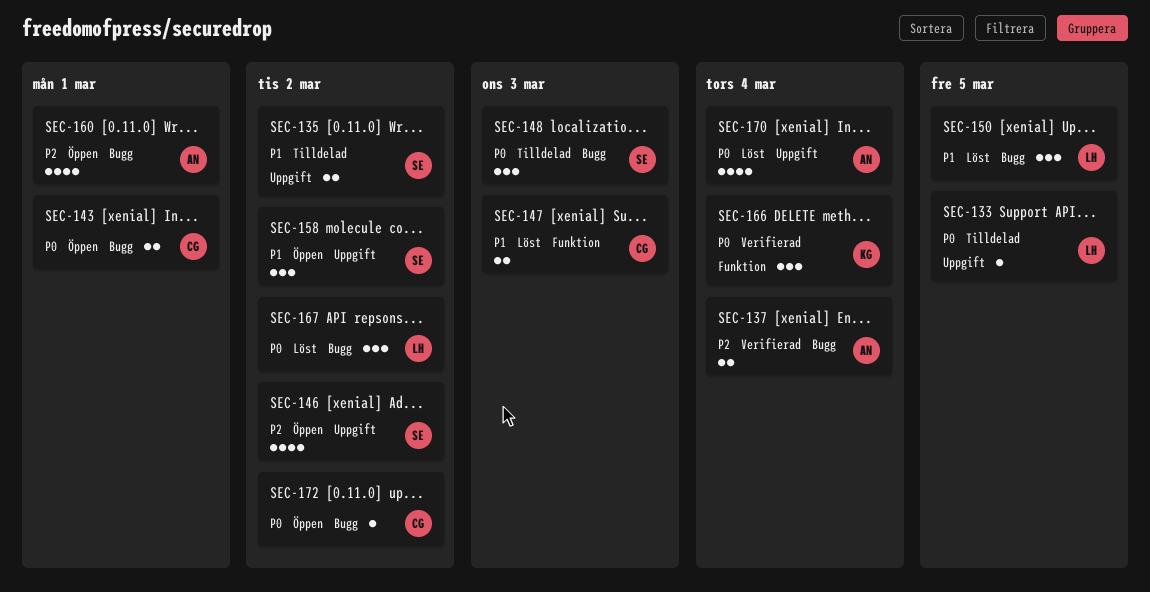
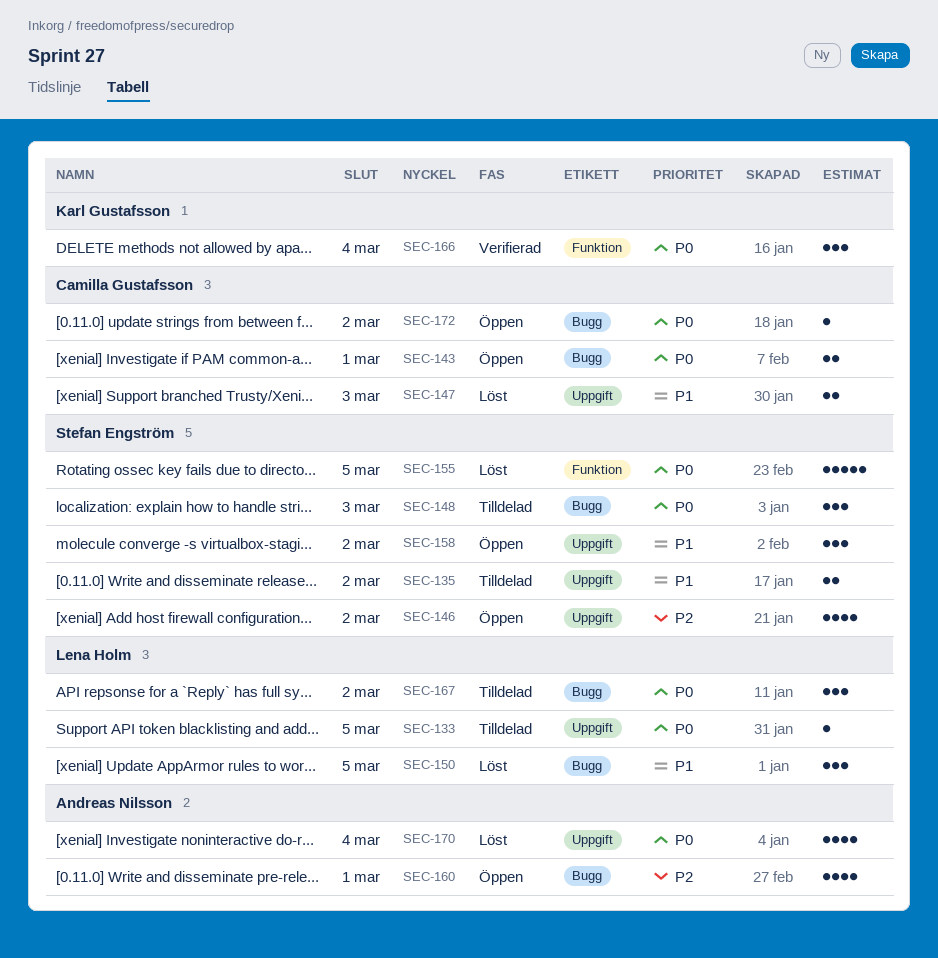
SEC-137: present -> none
SEC-147, label: Funktion -> Uppgift
SEC-155: none -> present
SEC-167, status: Löst -> Tilldelad

